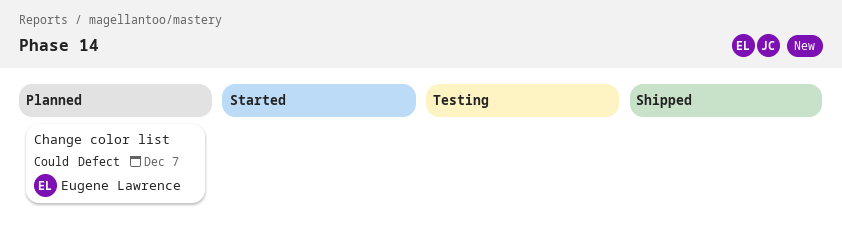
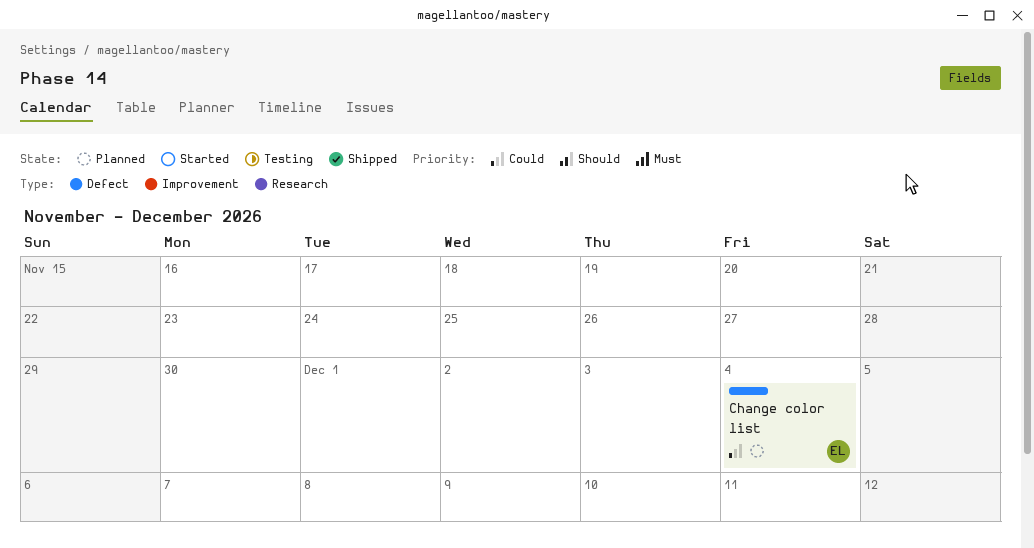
Change color list, due: Dec 7 -> Dec 4

